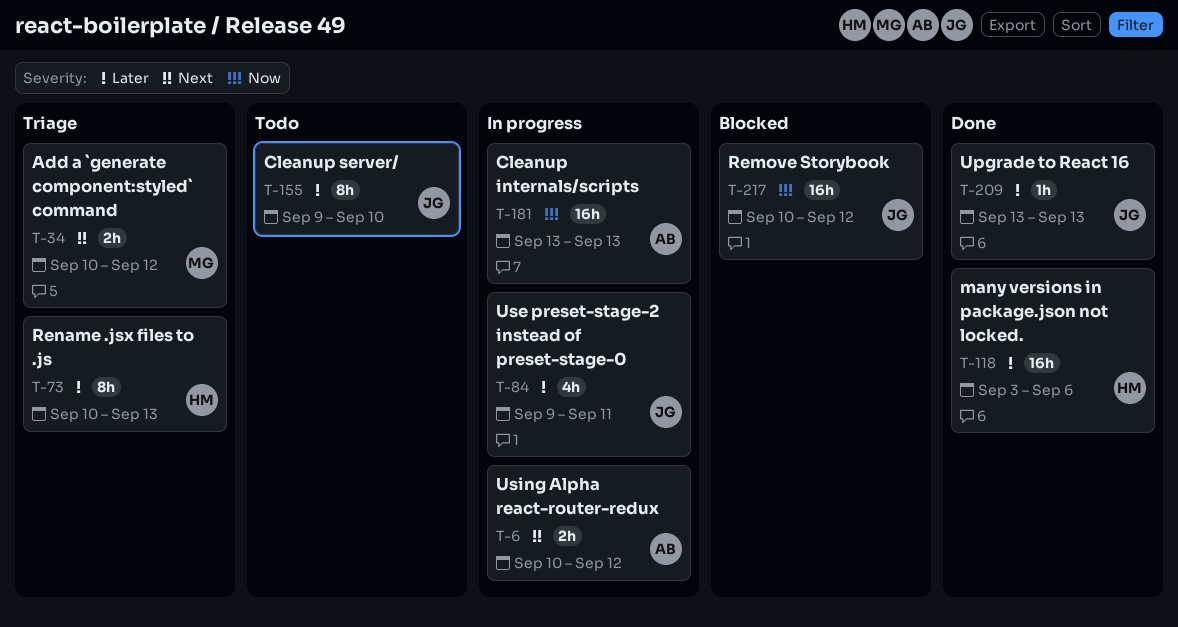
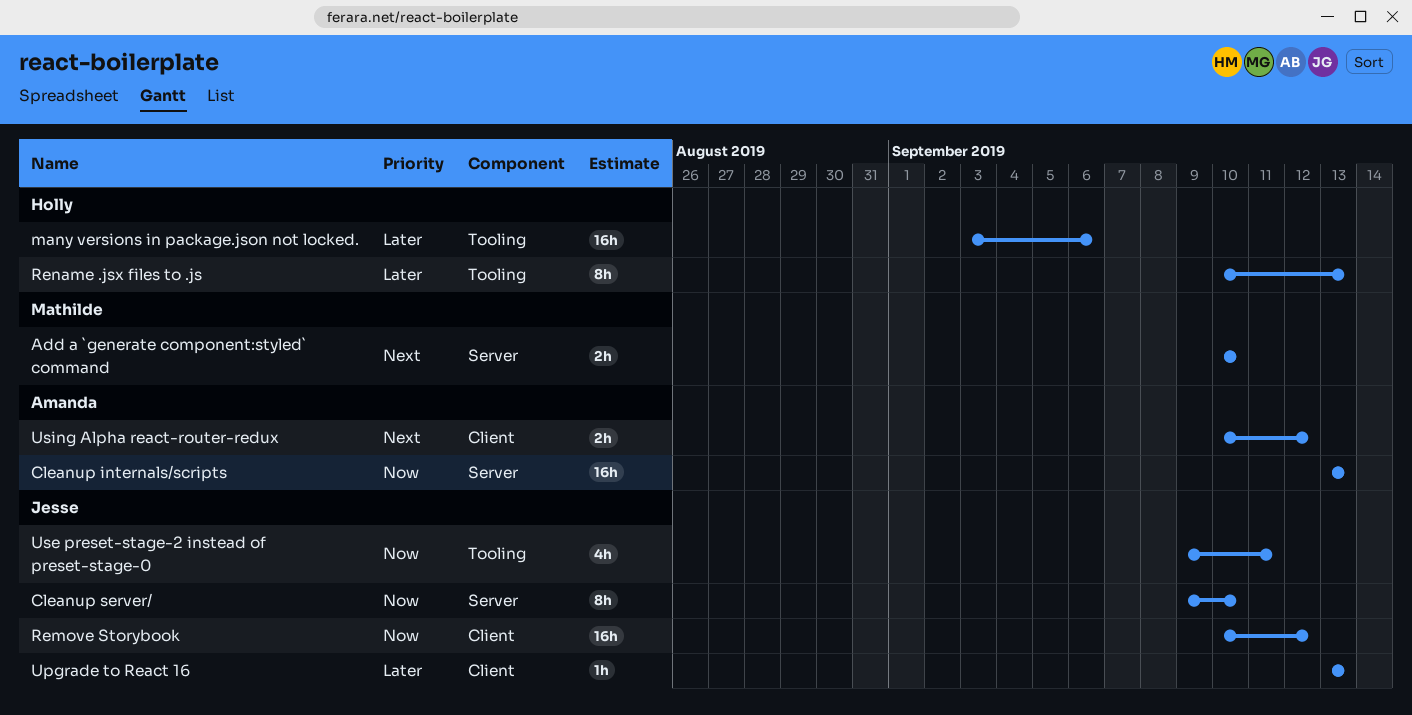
Add a `generate component:styled` command, due: Sep 12 -> Sep 10
Cleanup server/, priority: Later -> Now
Use preset-stage-2 instead of preset-stage-0, priority: Later -> Now

